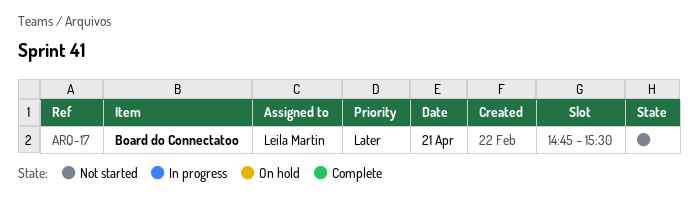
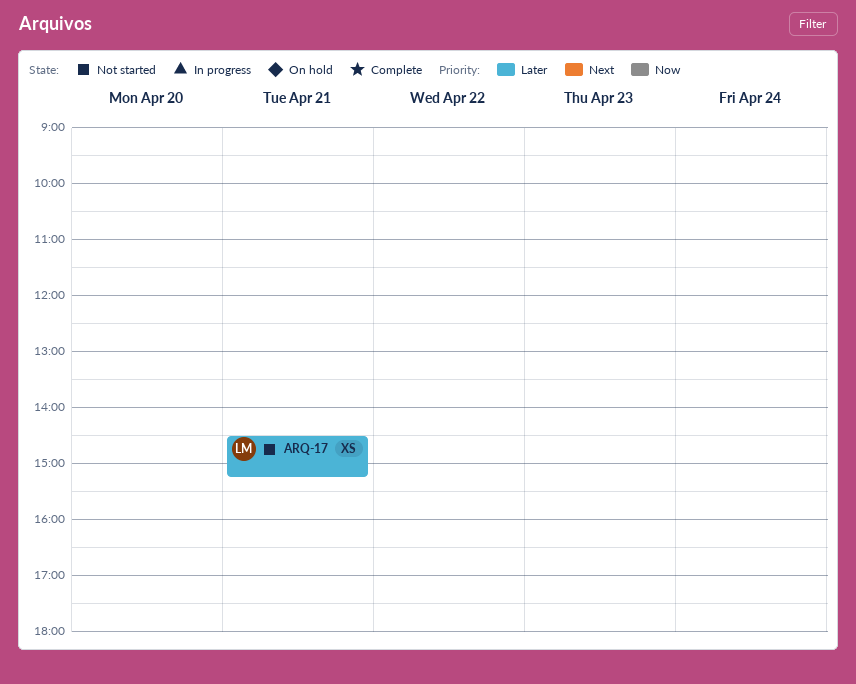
ARQ-17, begins: 14:45 -> 14:30
ARQ-17, ends: 15:30 -> 15:15

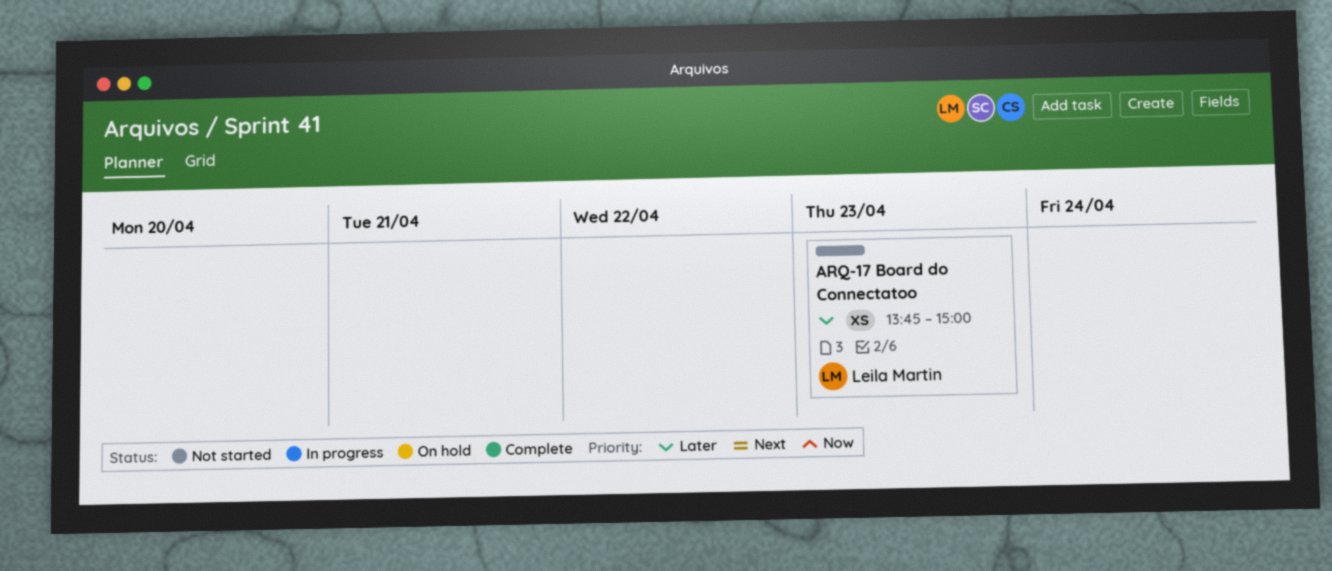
ARQ-17, day: Apr 21 -> Apr 23
ARQ-17, begins: 14:30 -> 13:45
ARQ-17, ends: 15:15 -> 15:00

